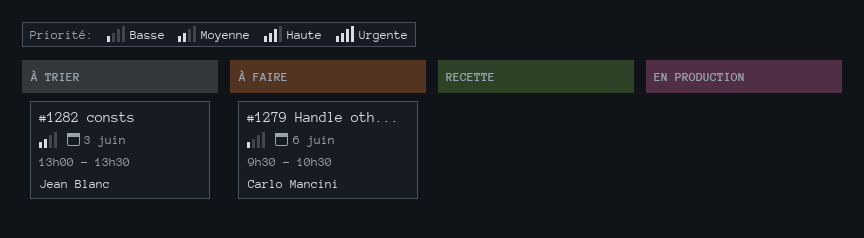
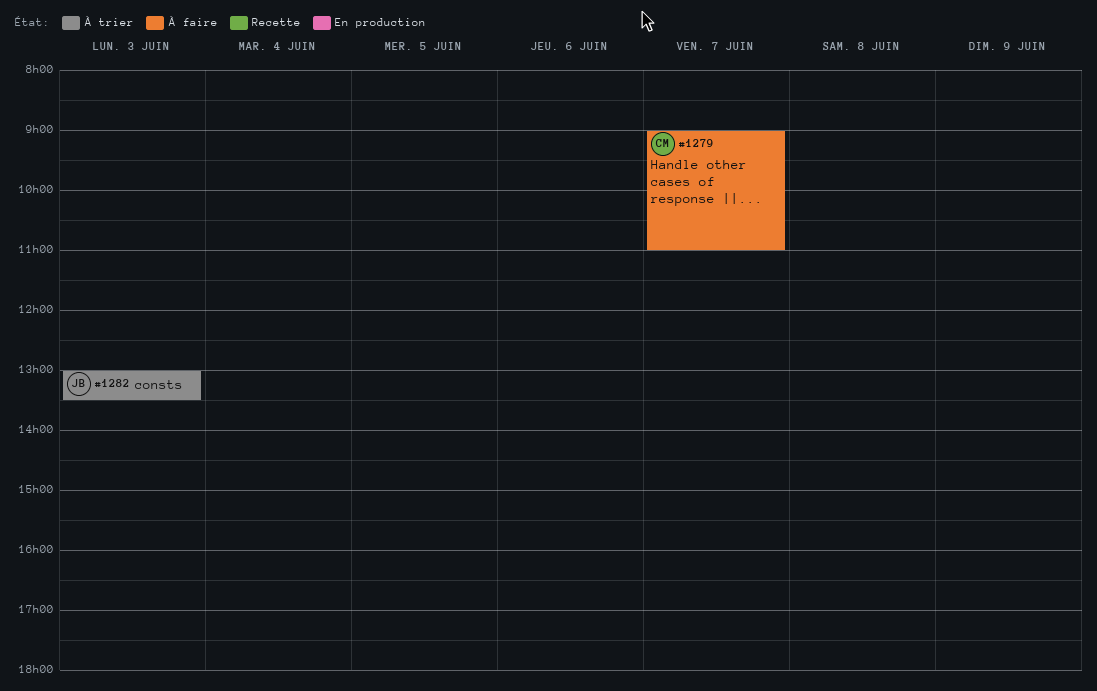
#1279, day: Jun 6 -> Jun 7
#1279, begins: 09:30 -> 09:00
#1279, ends: 10:30 -> 11:00

